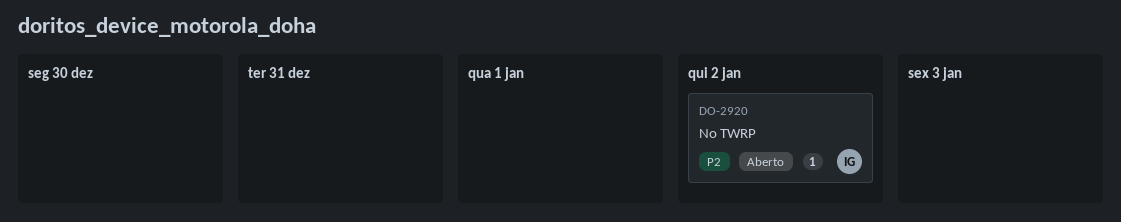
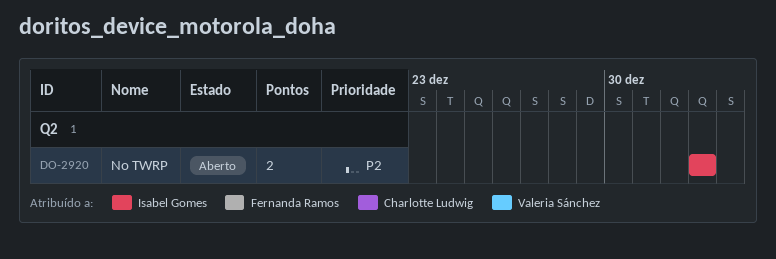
DO-2920, estimate: 1 -> 2

